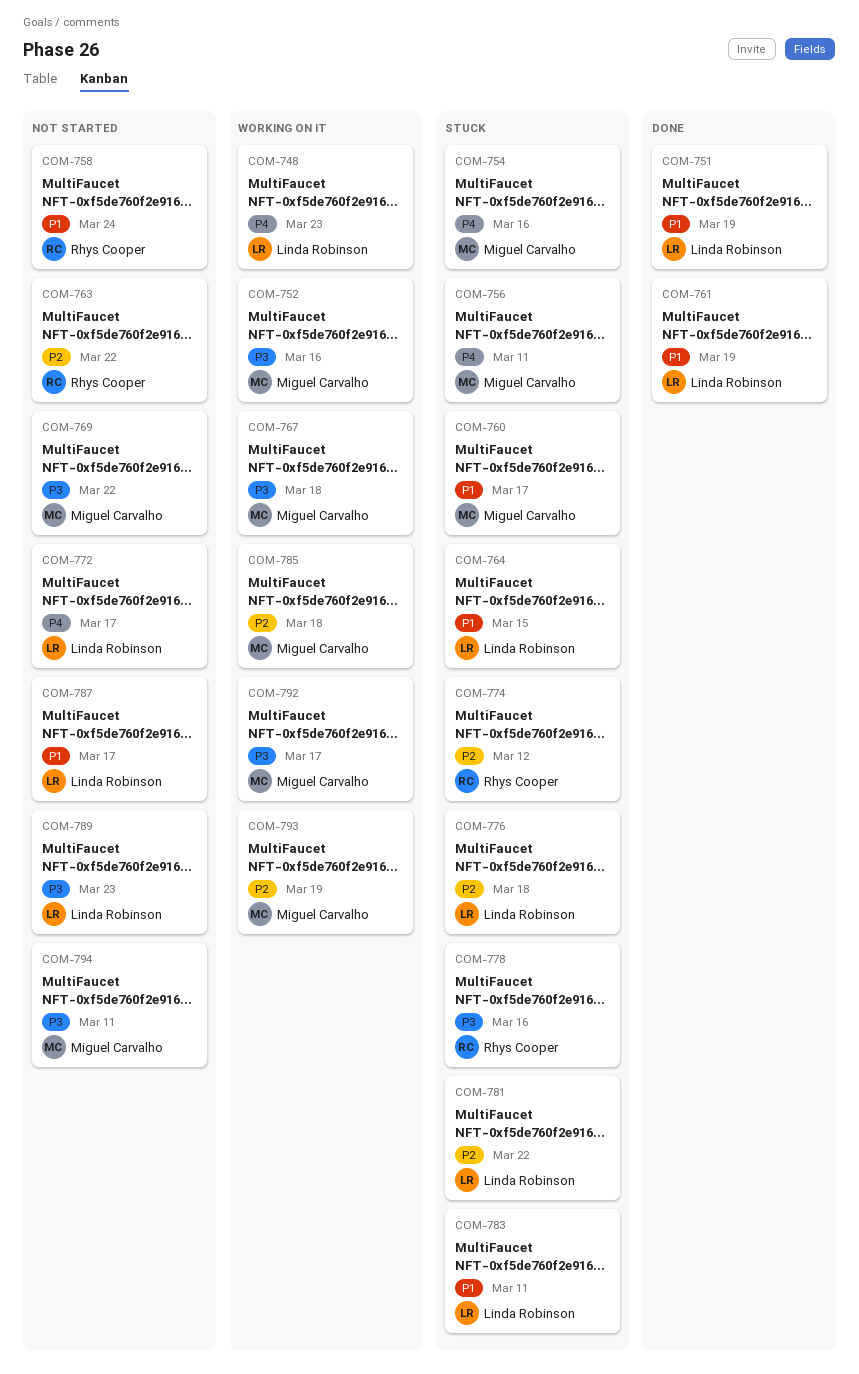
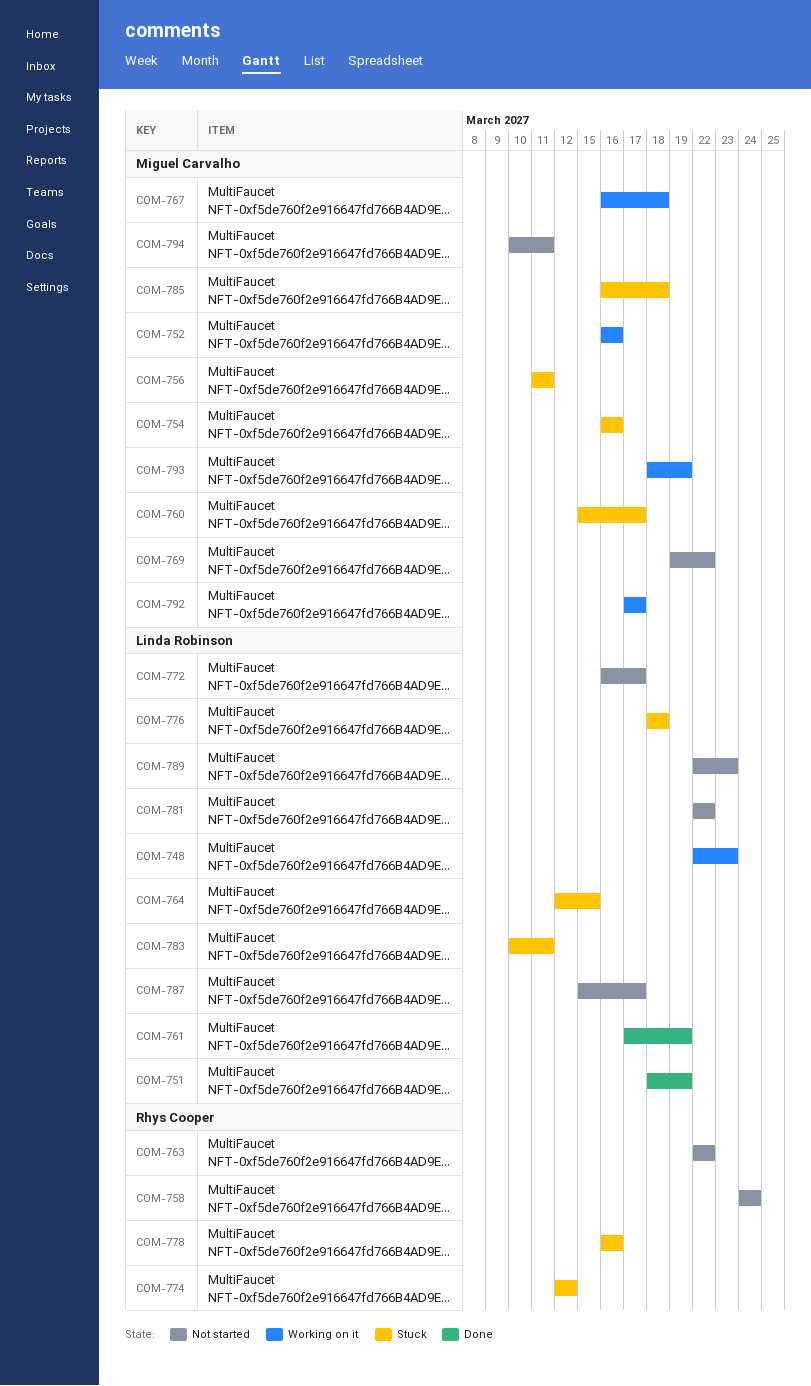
COM-781, status: Stuck -> Not started
COM-785, status: Working on it -> Stuck

